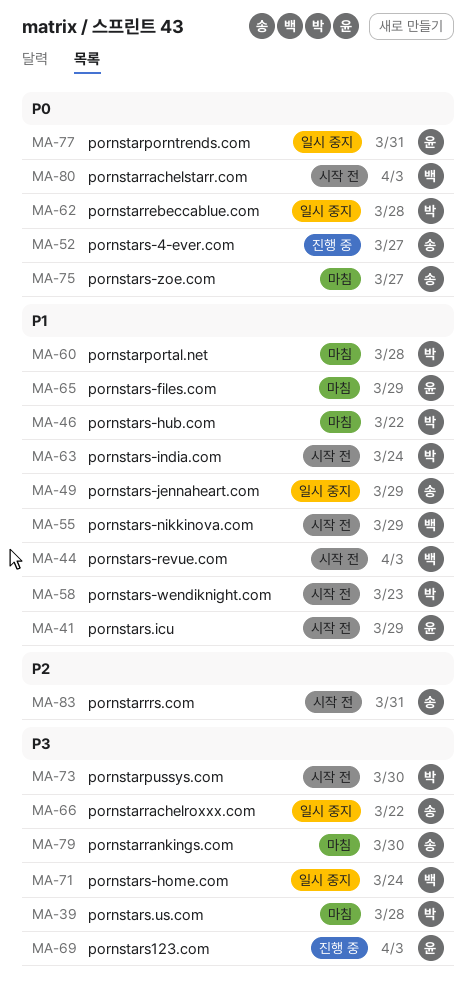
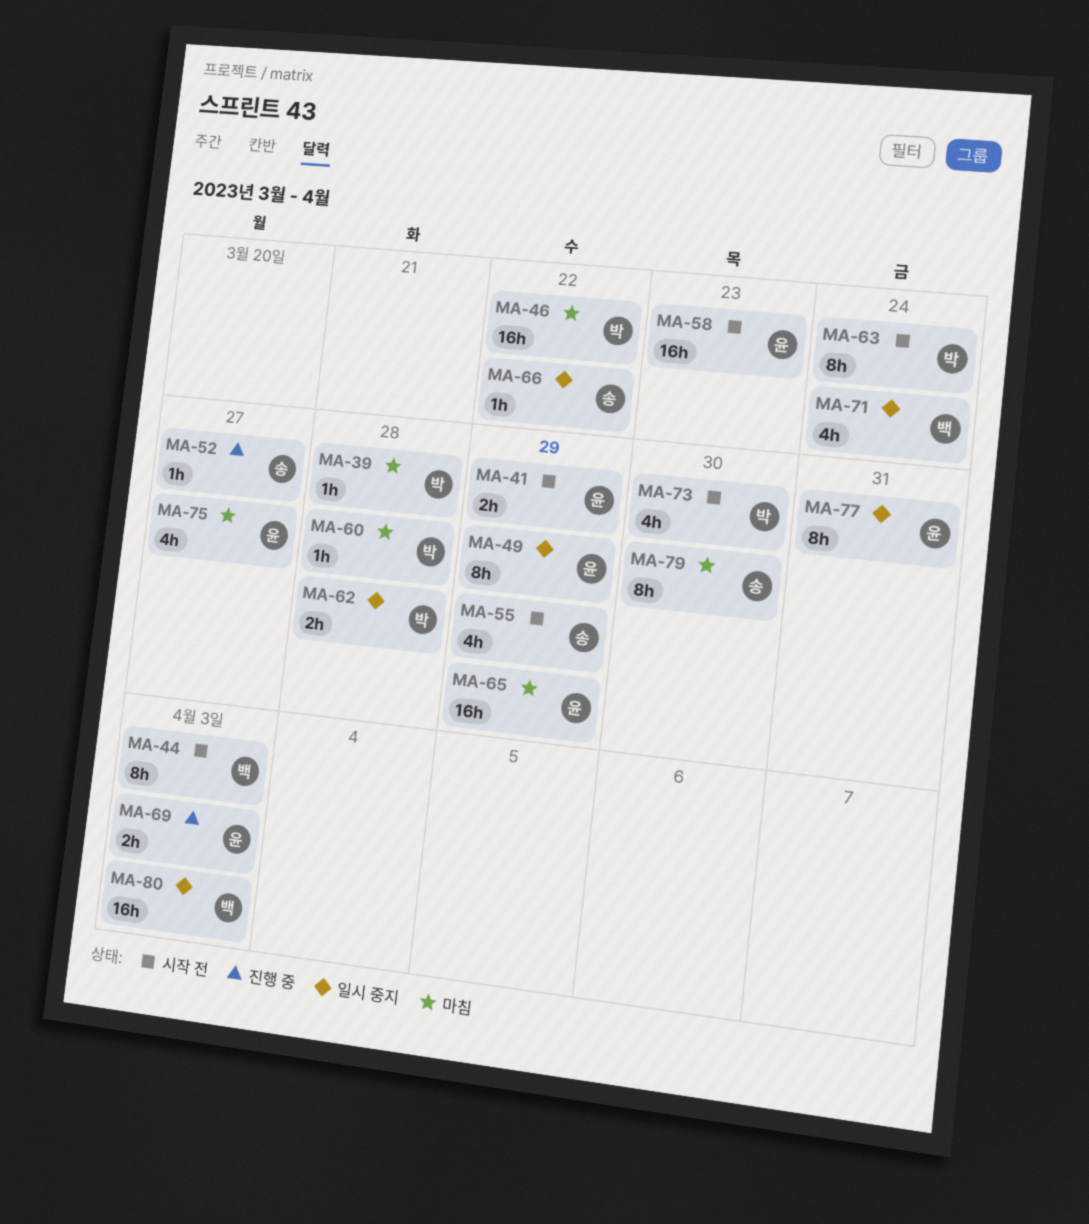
MA-49, owner: 송 -> 윤
MA-55, owner: 백 -> 송
MA-58, owner: 박 -> 윤
MA-75, owner: 송 -> 윤
MA-80, status: 시작 전 -> 일시 중지
MA-83: present -> none

